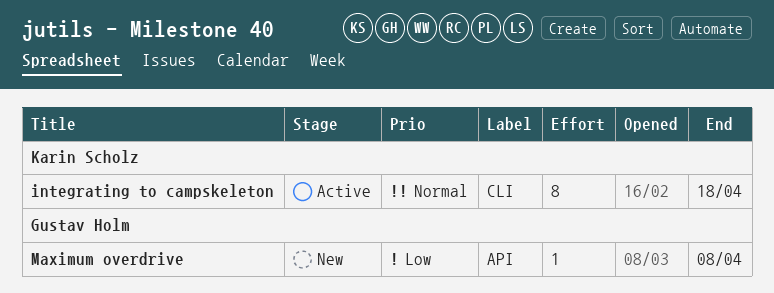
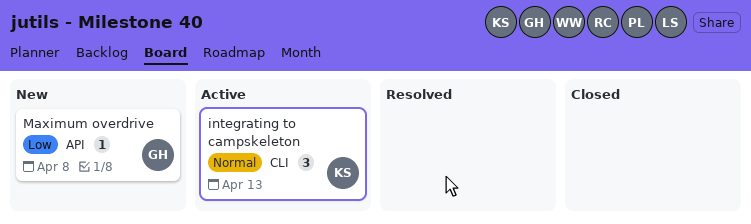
integrating to campskeleton, estimate: 8 -> 3
integrating to campskeleton, due: Apr 18 -> Apr 13

